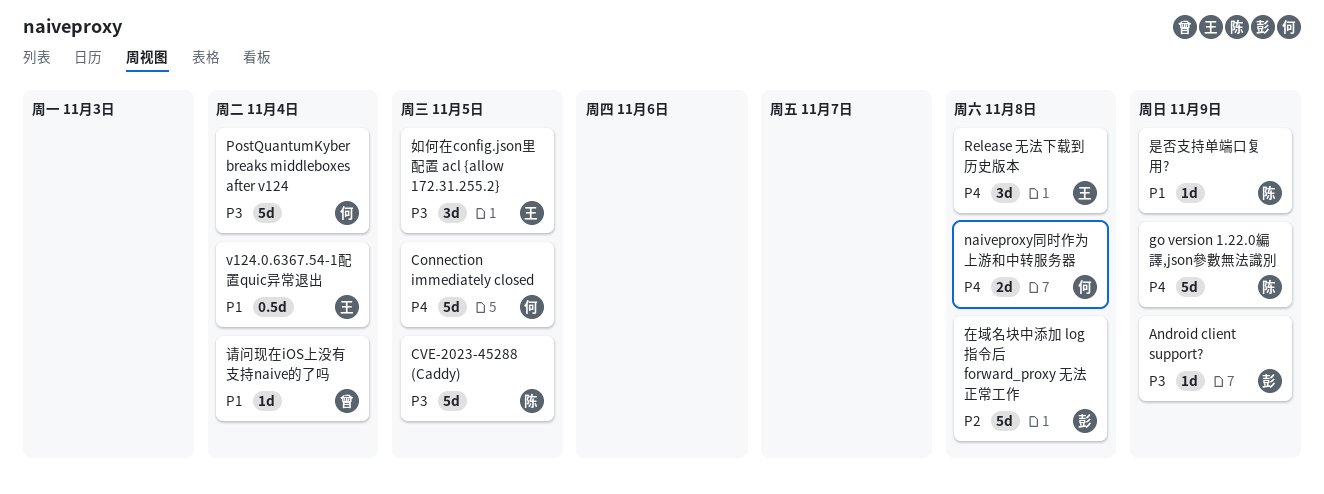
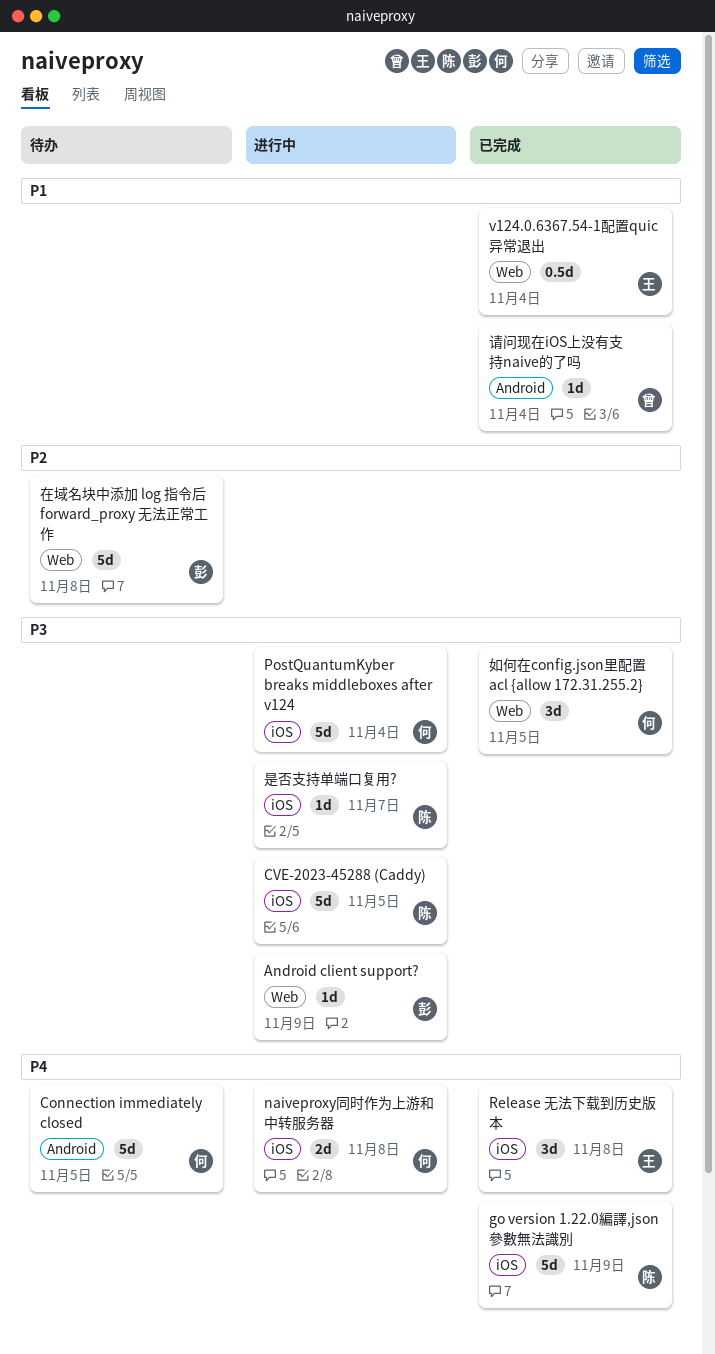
如何在config.json里配置 acl {allow 172.31.255.2}, owner: 王 -> 何
是否支持单端口复用?, priority: P1 -> P3
是否支持单端口复用?, due: Nov 9 -> Nov 7

